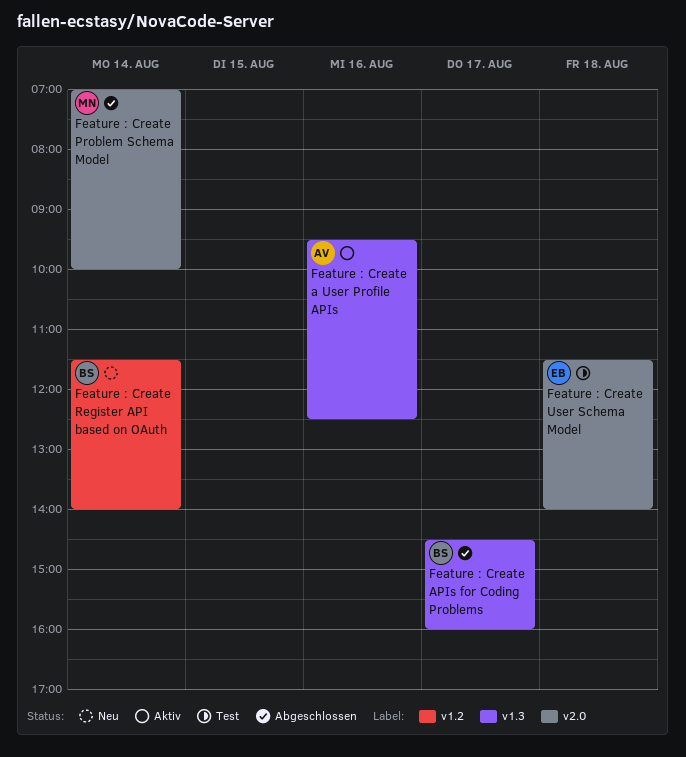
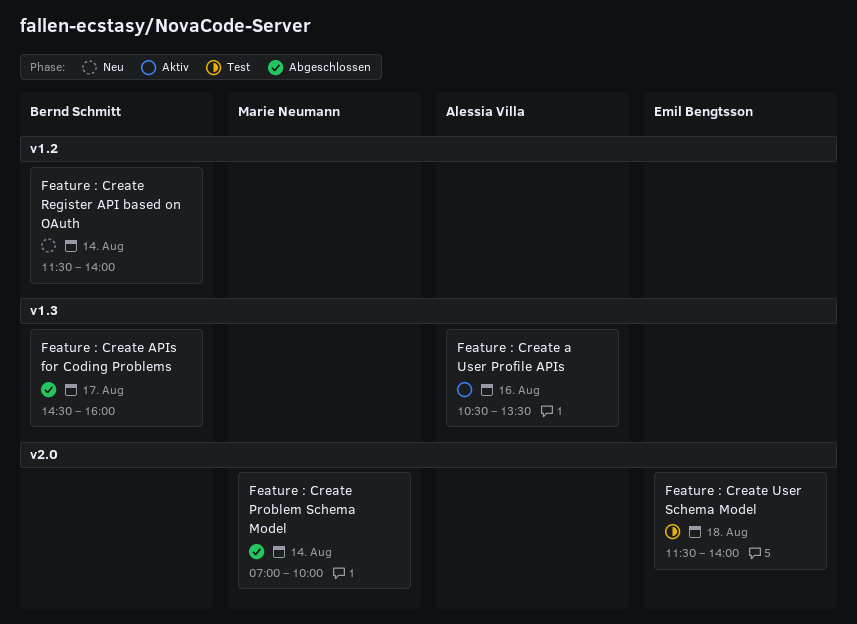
Feature : Create a User Profile APIs, begins: 09:30 -> 10:30
Feature : Create a User Profile APIs, ends: 12:30 -> 13:30

